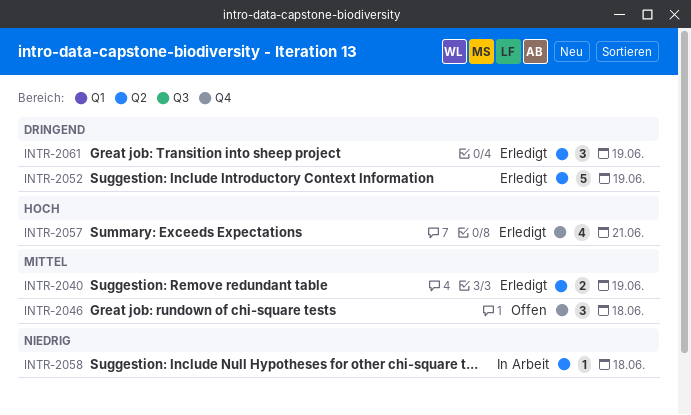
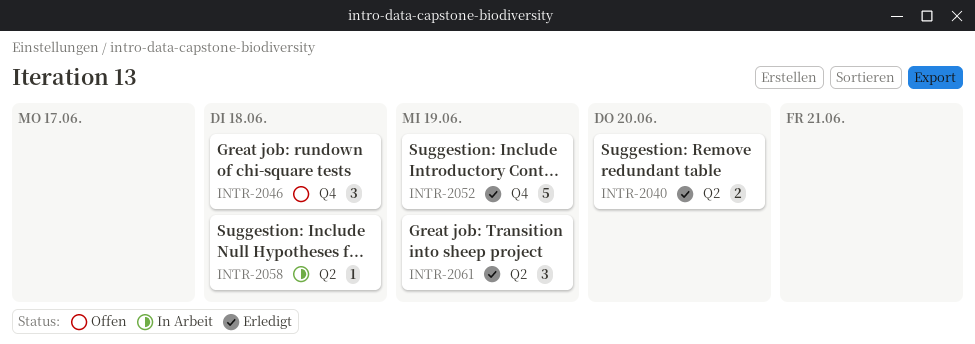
INTR-2040, due: Jun 19 -> Jun 20
INTR-2052, label: Q2 -> Q4
INTR-2057: present -> none

